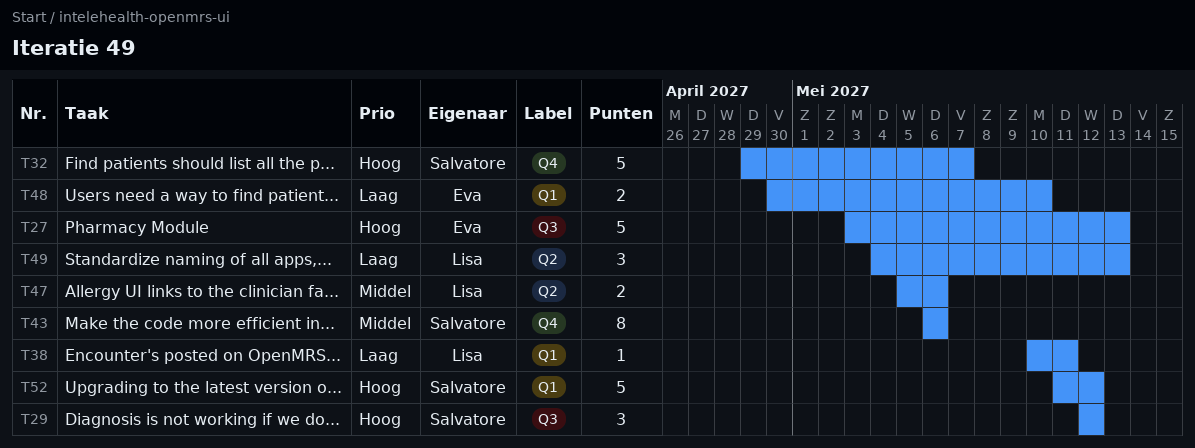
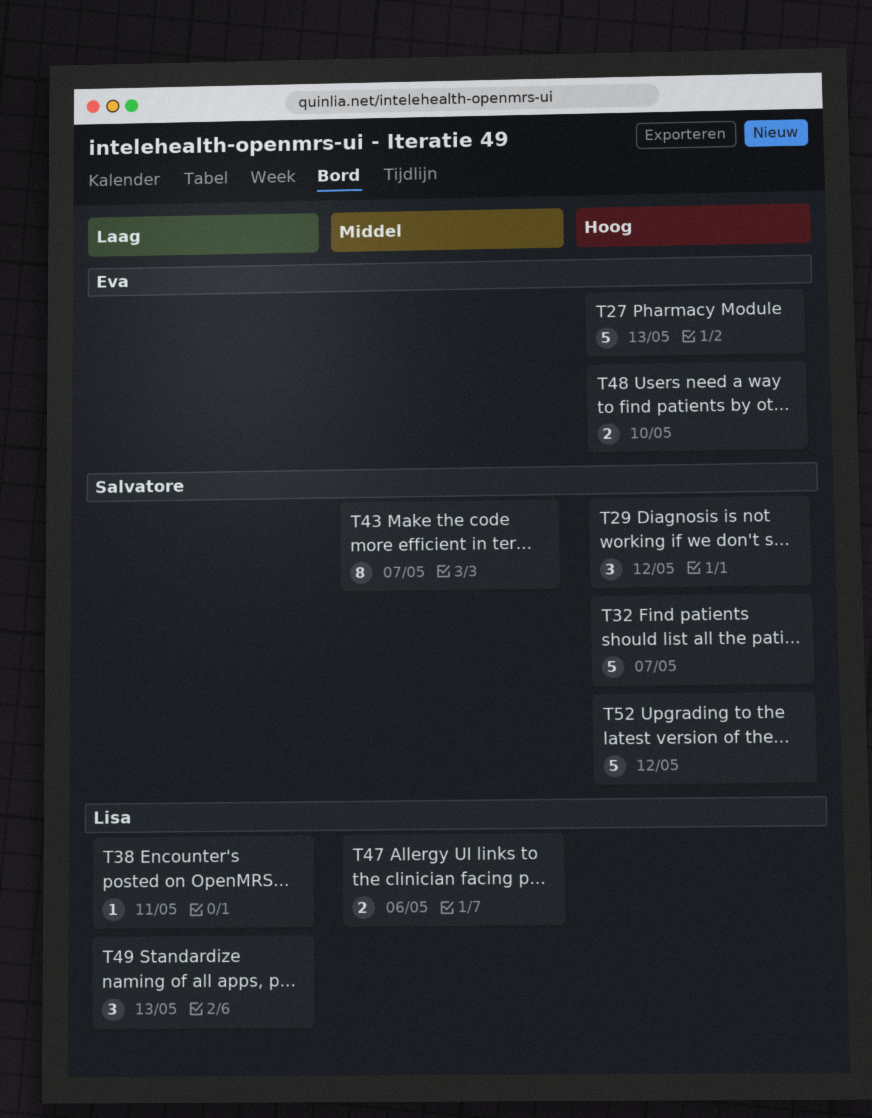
T43, due: May 6 -> May 7
T48, priority: Laag -> Hoog

